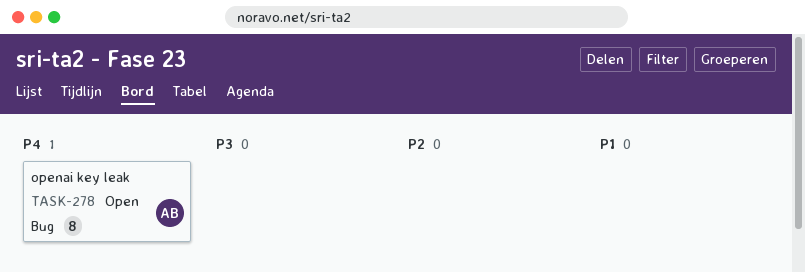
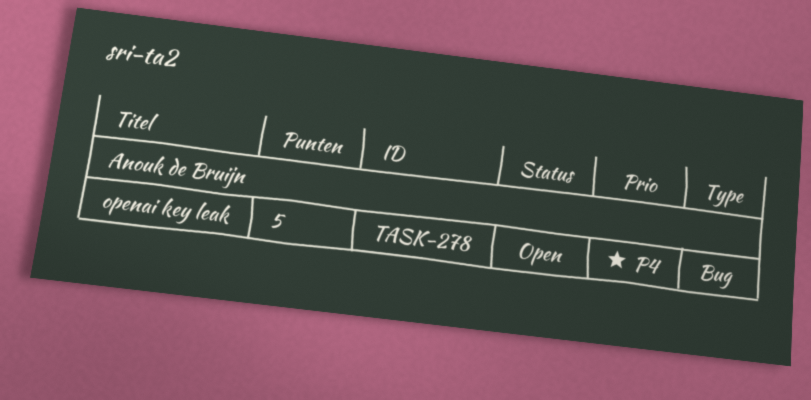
TASK-278, estimate: 8 -> 5

